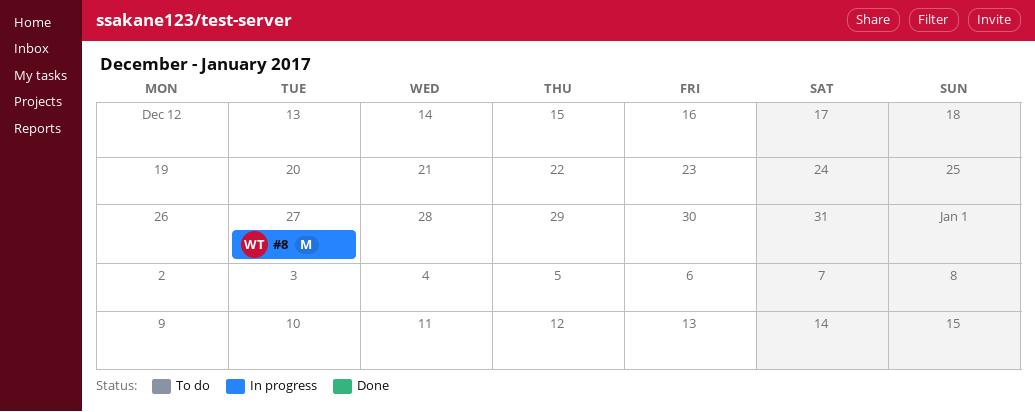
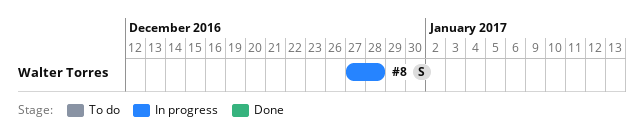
#8, estimate: M -> S
#8, due: Dec 27 -> Dec 28

